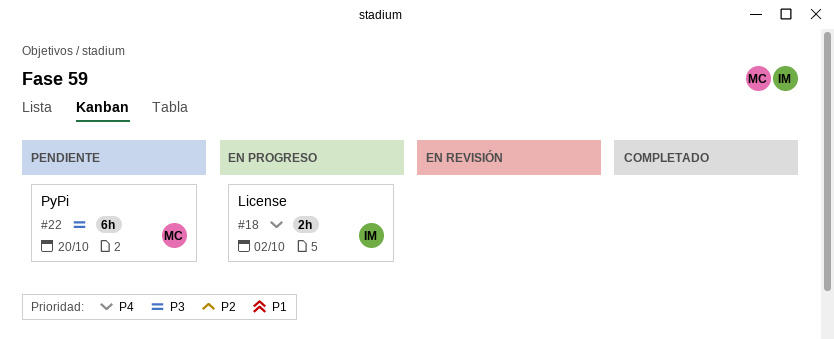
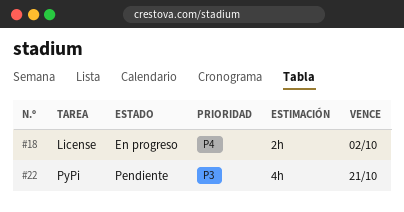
#22, estimate: 6h -> 4h
#22, due: Oct 20 -> Oct 21

